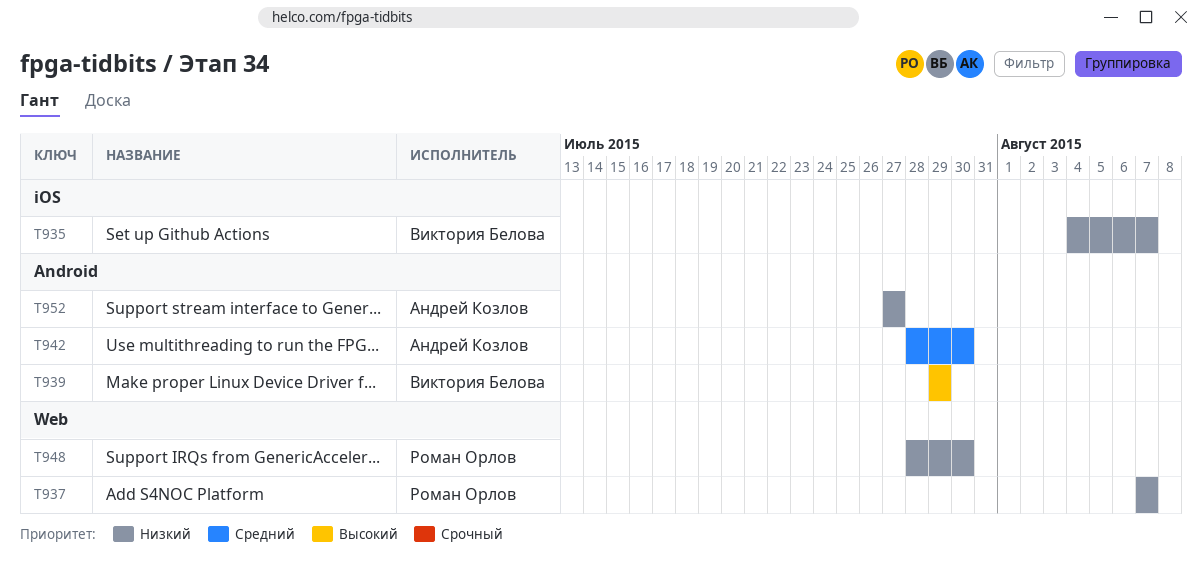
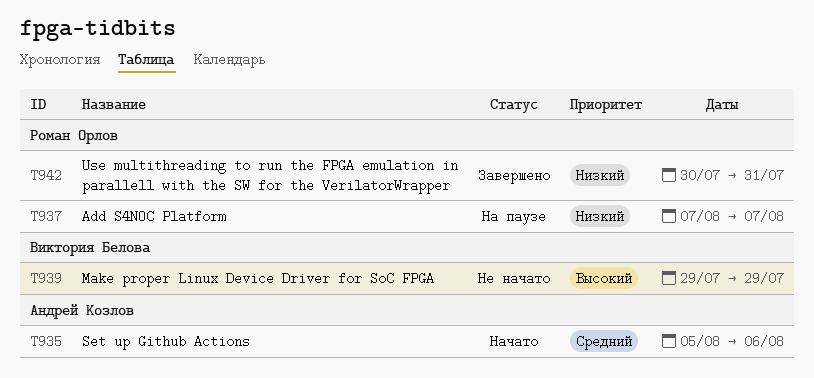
T935, owner: Виктория Белова -> Андрей Козлов
T935, priority: Низкий -> Средний
T935, start: Aug 4 -> Aug 5
T935, due: Aug 7 -> Aug 6
T942, owner: Андрей Козлов -> Роман Орлов
T942, priority: Средний -> Низкий
T942, start: Jul 28 -> Jul 30
T942, due: Jul 30 -> Jul 31
T948: present -> none
T952: present -> none

